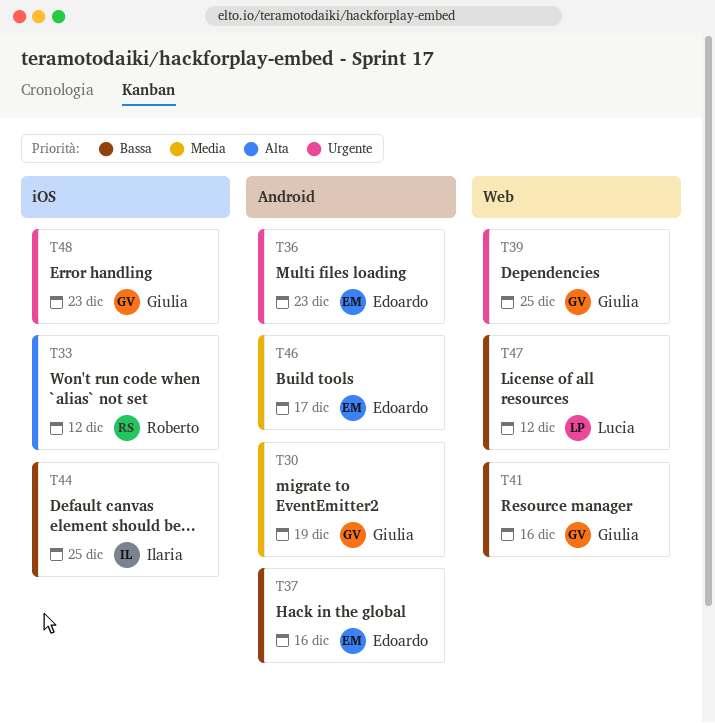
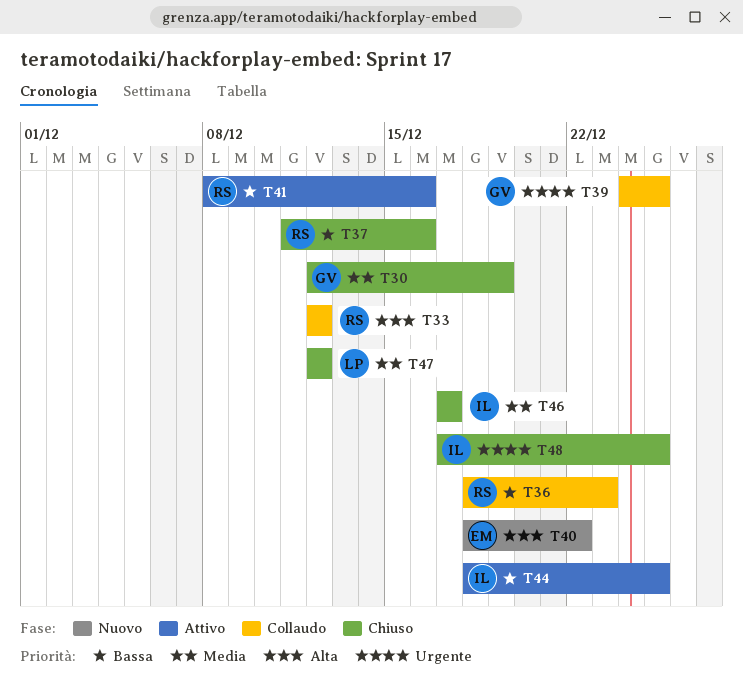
T36, owner: Edoardo -> Roberto
T36, priority: Urgente -> Bassa
T37, owner: Edoardo -> Roberto
T40: none -> present
T41, owner: Giulia -> Roberto
T46, owner: Edoardo -> Ilaria
T47, priority: Bassa -> Media
T48, owner: Giulia -> Ilaria
T48, due: Dec 23 -> Dec 25

